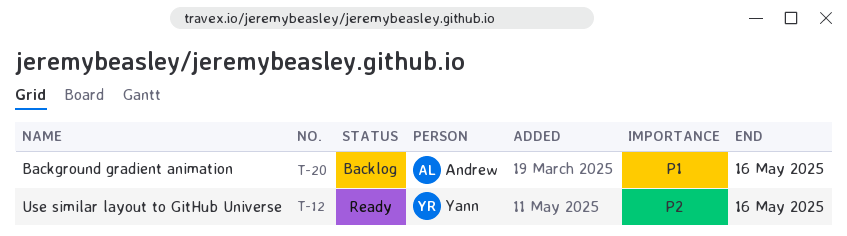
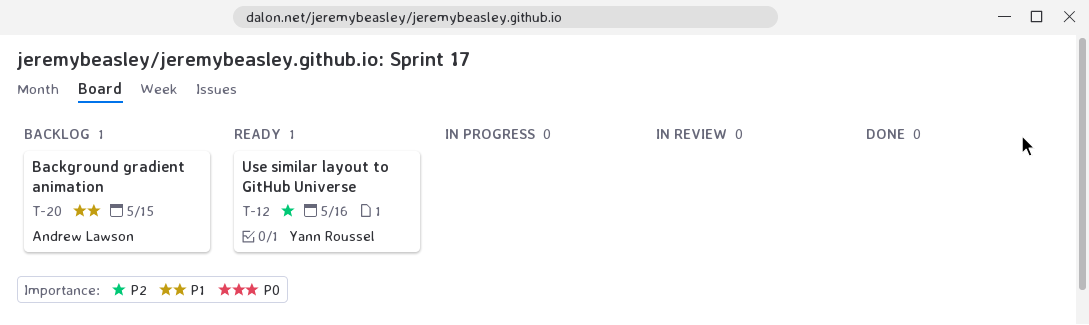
T-20, due: May 16 -> May 15

